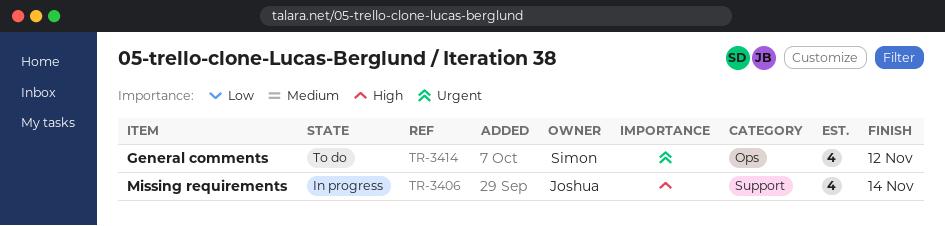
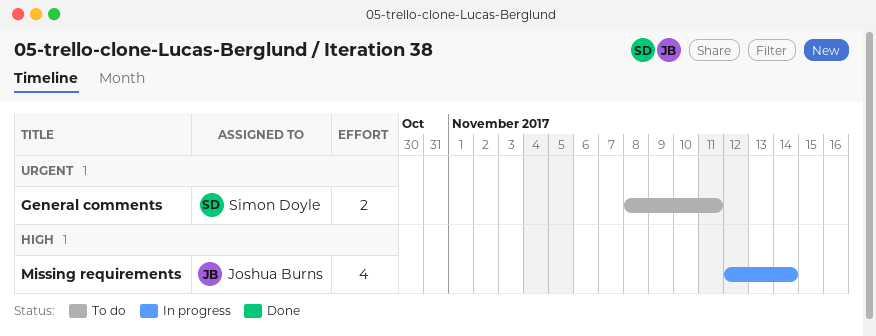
General comments, estimate: 4 -> 2
General comments, due: Nov 12 -> Nov 11

